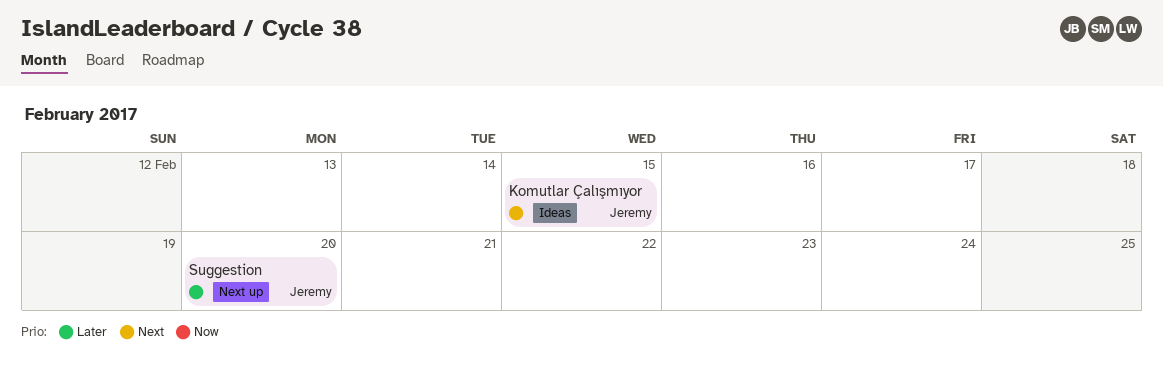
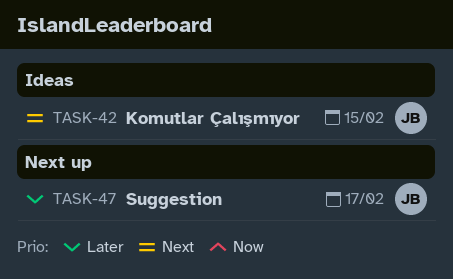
Suggestion, due: Feb 20 -> Feb 17

